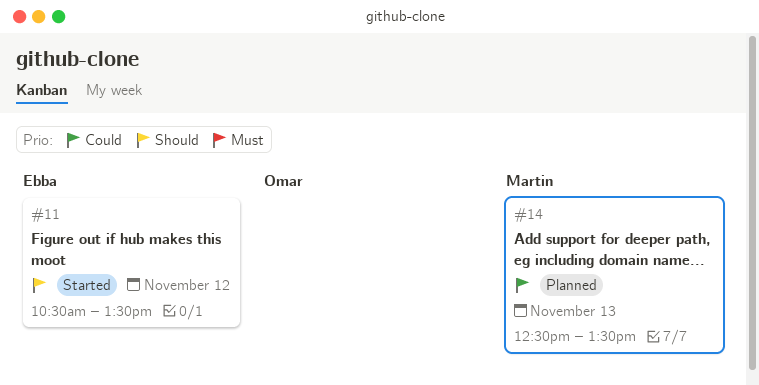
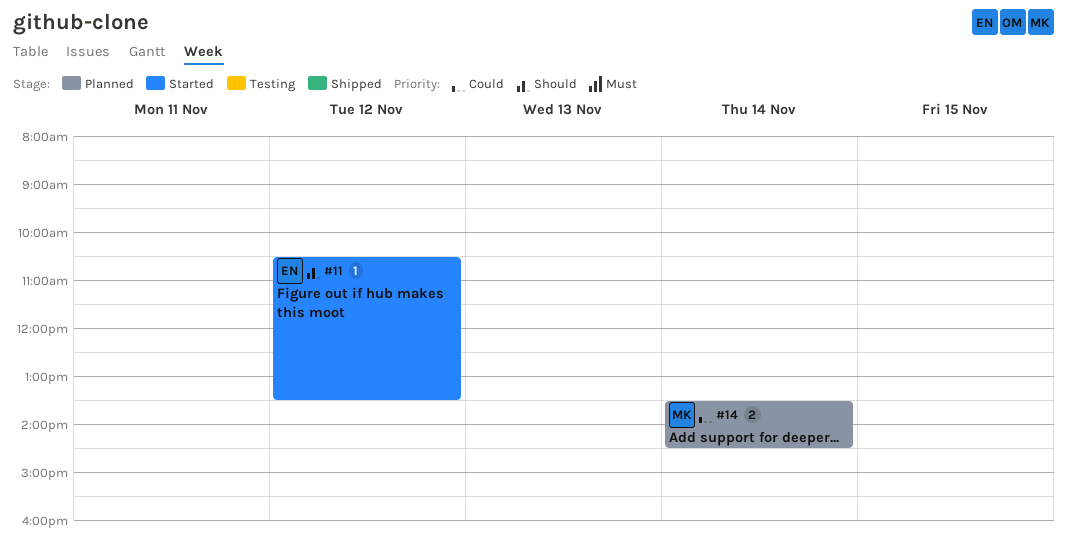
#14, day: Nov 13 -> Nov 14
#14, begins: 12:30 -> 13:30
#14, ends: 13:30 -> 14:30

